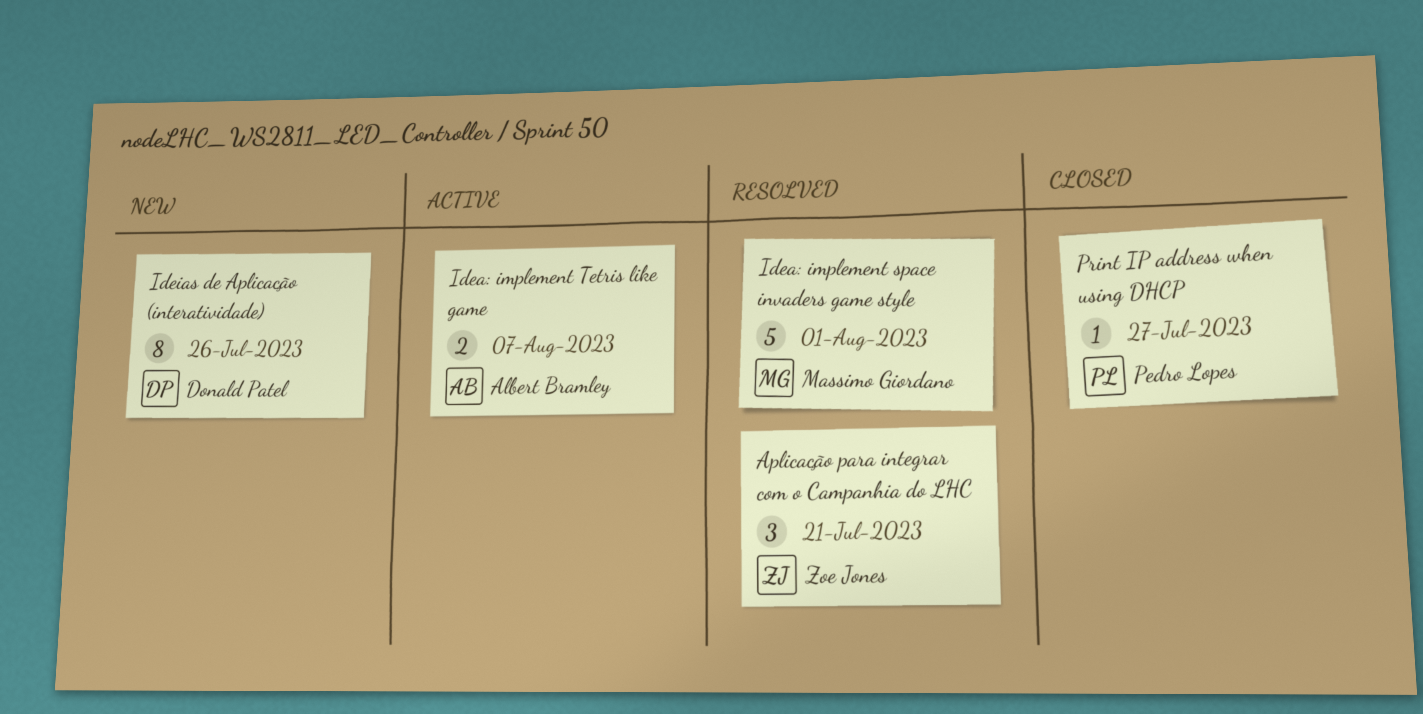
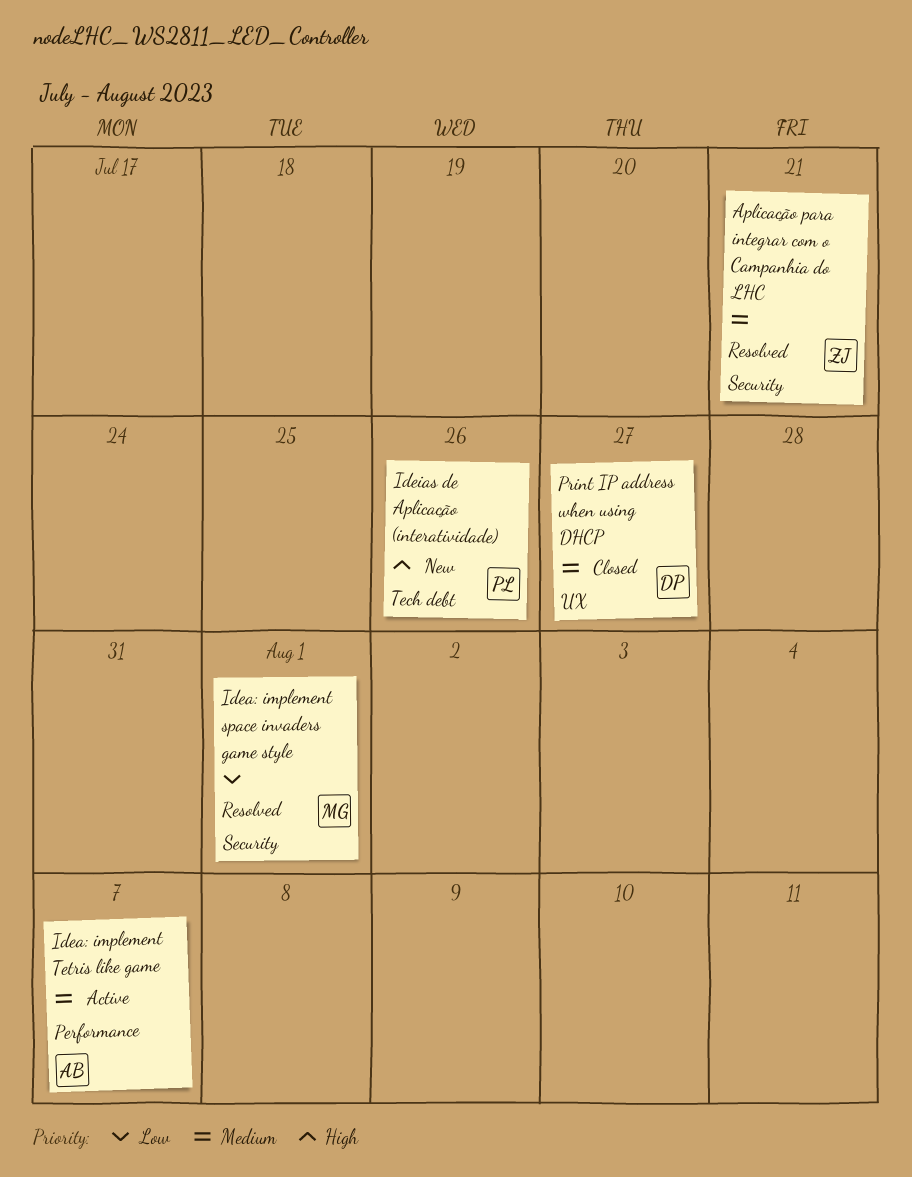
Ideias de Aplicação (interatividade), owner: Donald Patel -> Pedro Lopes
Print IP address when using DHCP, owner: Pedro Lopes -> Donald Patel

